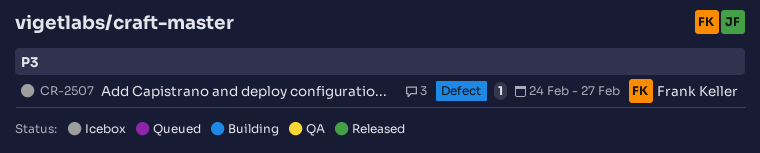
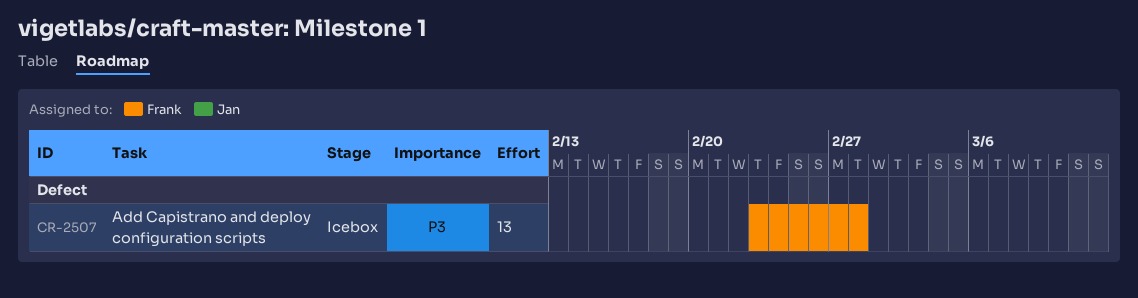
CR-2507, estimate: 1 -> 13
CR-2507, start: Feb 24 -> Feb 23
CR-2507, due: Feb 27 -> Feb 28

